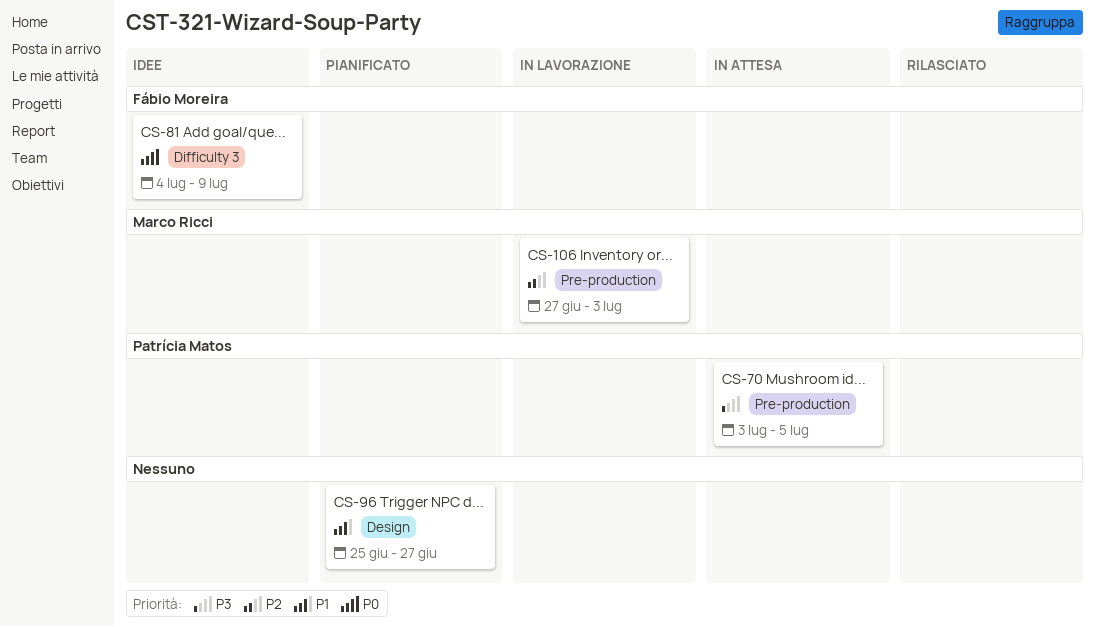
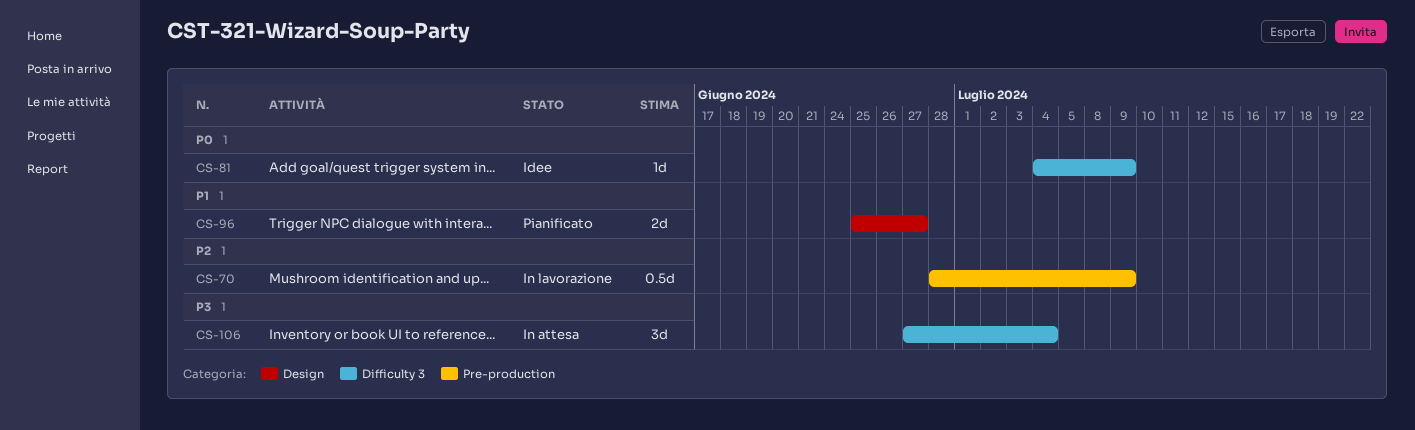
CS-70, status: In attesa -> In lavorazione
CS-70, priority: P3 -> P2
CS-70, start: Jul 3 -> Jun 28
CS-70, due: Jul 5 -> Jul 9
CS-106, status: In lavorazione -> In attesa
CS-106, priority: P2 -> P3
CS-106, label: Pre-production -> Difficulty 3
CS-106, due: Jul 3 -> Jul 4

